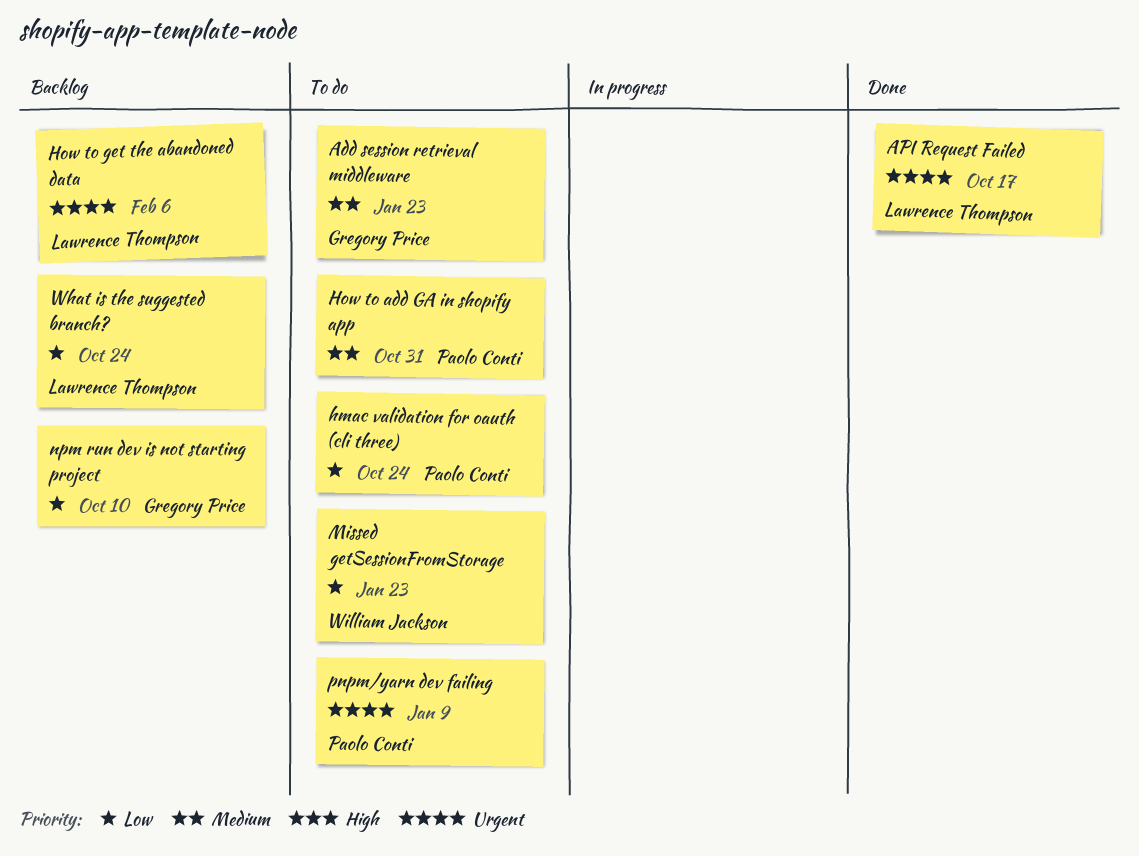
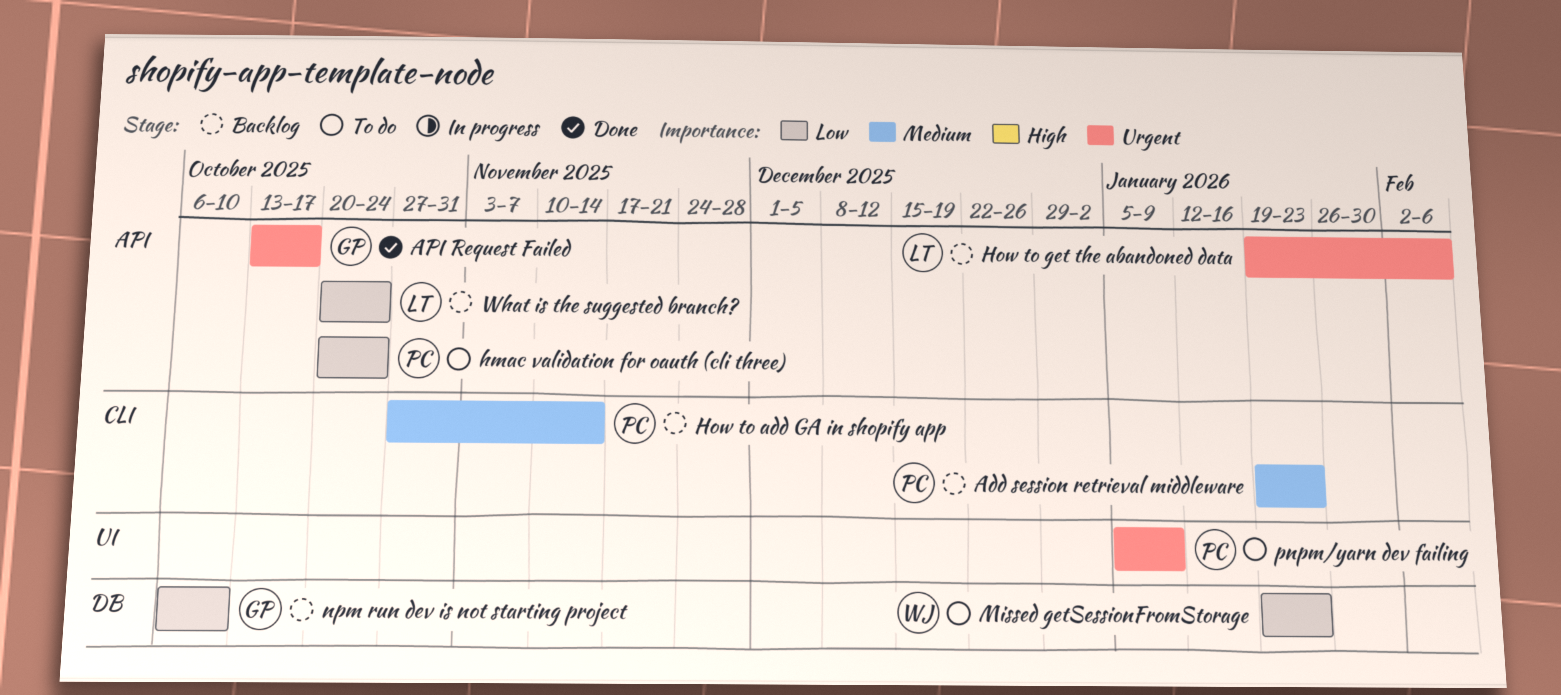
Add session retrieval middleware, status: To do -> Backlog
Add session retrieval middleware, owner: Gregory Price -> Paolo Conti
API Request Failed, owner: Lawrence Thompson -> Gregory Price
How to add GA in shopify app, status: To do -> Backlog
How to add GA in shopify app, due: Oct 31 -> Nov 14

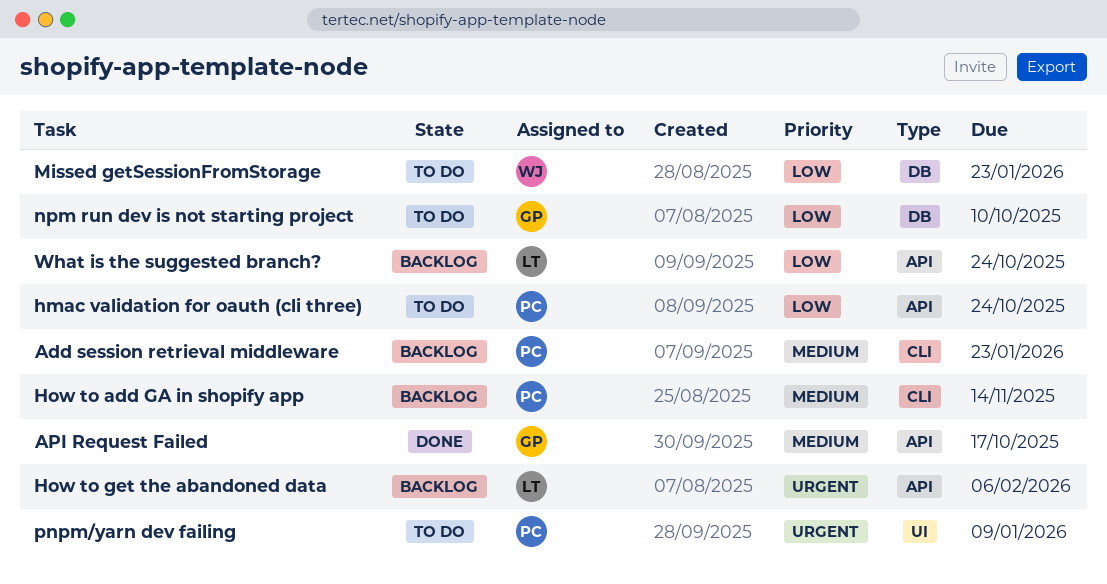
API Request Failed, priority: Urgent -> Medium
npm run dev is not starting project, status: Backlog -> To do

